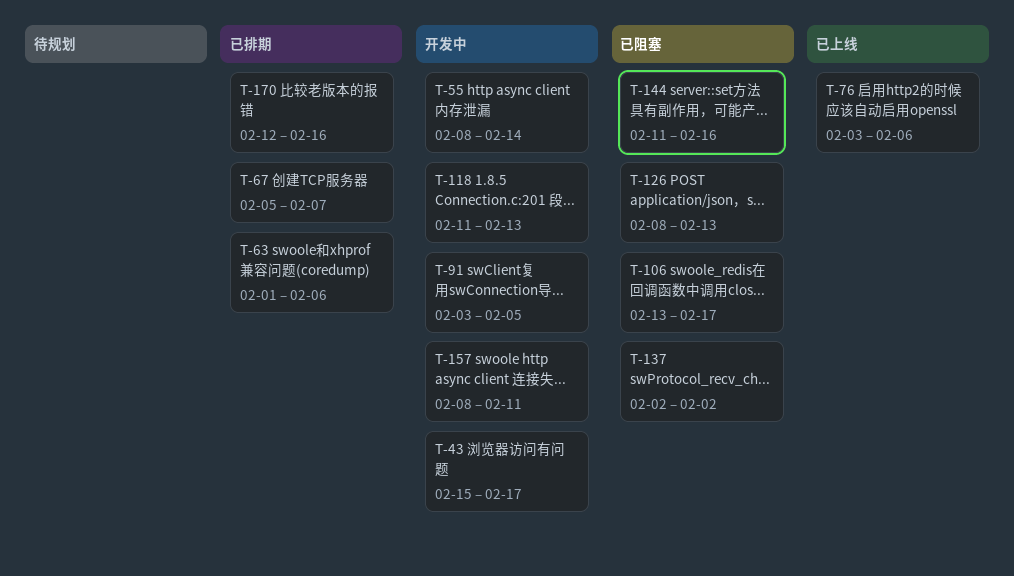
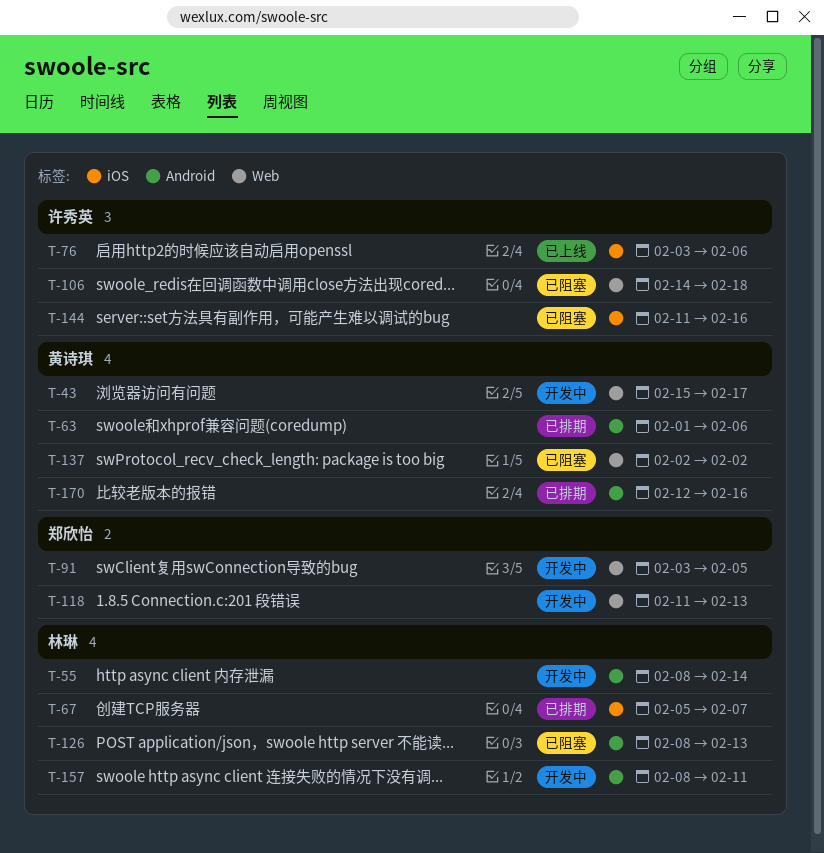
T-106, start: Feb 13 -> Feb 14
T-106, due: Feb 17 -> Feb 18

